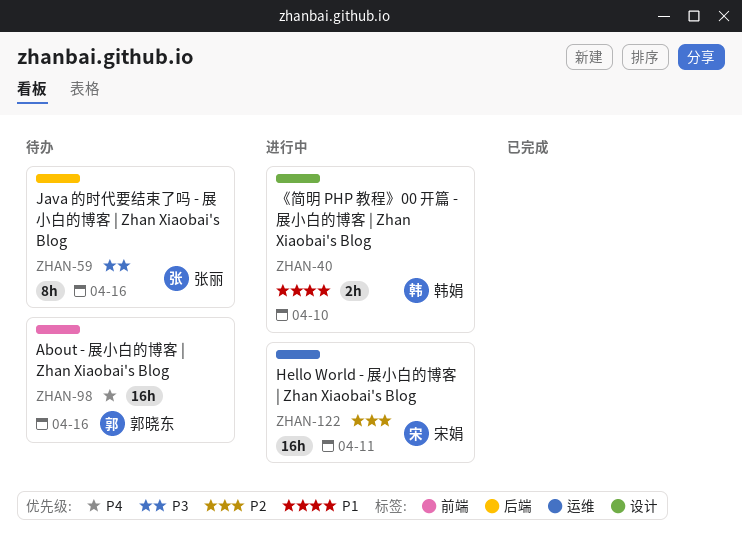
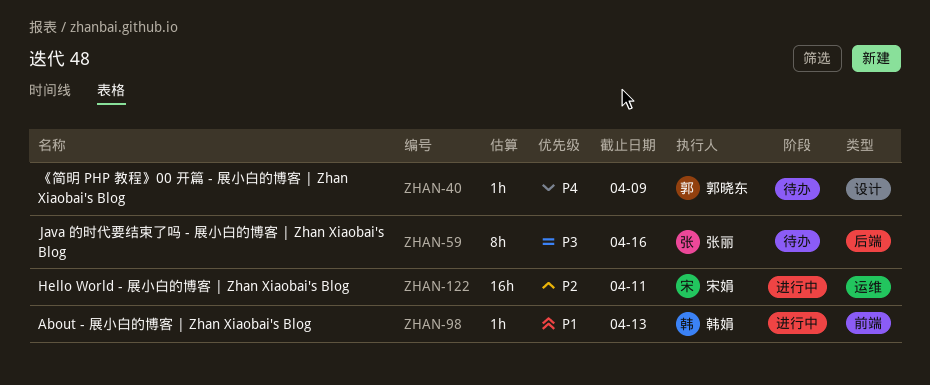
ZHAN-40, status: 进行中 -> 待办
ZHAN-40, owner: 韩娟 -> 郭晓东
ZHAN-40, priority: P1 -> P4
ZHAN-40, estimate: 2h -> 1h
ZHAN-40, due: Apr 10 -> Apr 9
ZHAN-98, status: 待办 -> 进行中
ZHAN-98, owner: 郭晓东 -> 韩娟
ZHAN-98, priority: P4 -> P1
ZHAN-98, estimate: 16h -> 1h
ZHAN-98, due: Apr 16 -> Apr 13

